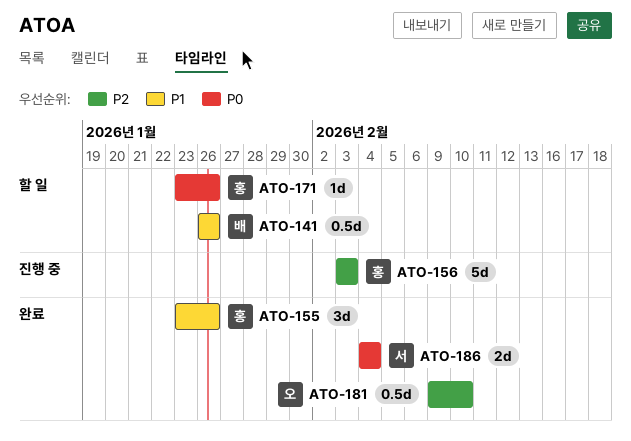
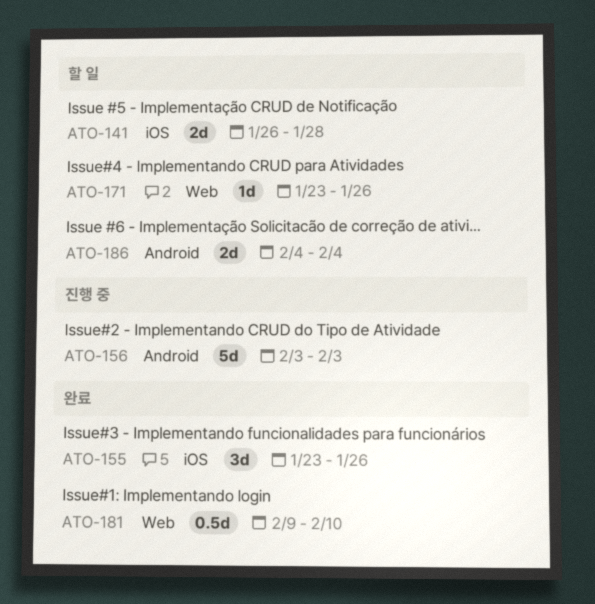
ATO-141, estimate: 0.5d -> 2d
ATO-141, due: Jan 26 -> Jan 28
ATO-186, status: 완료 -> 할 일

